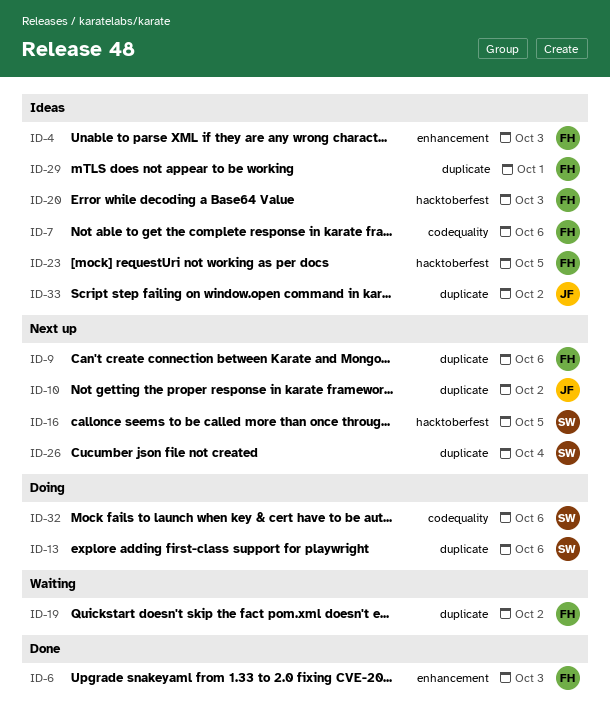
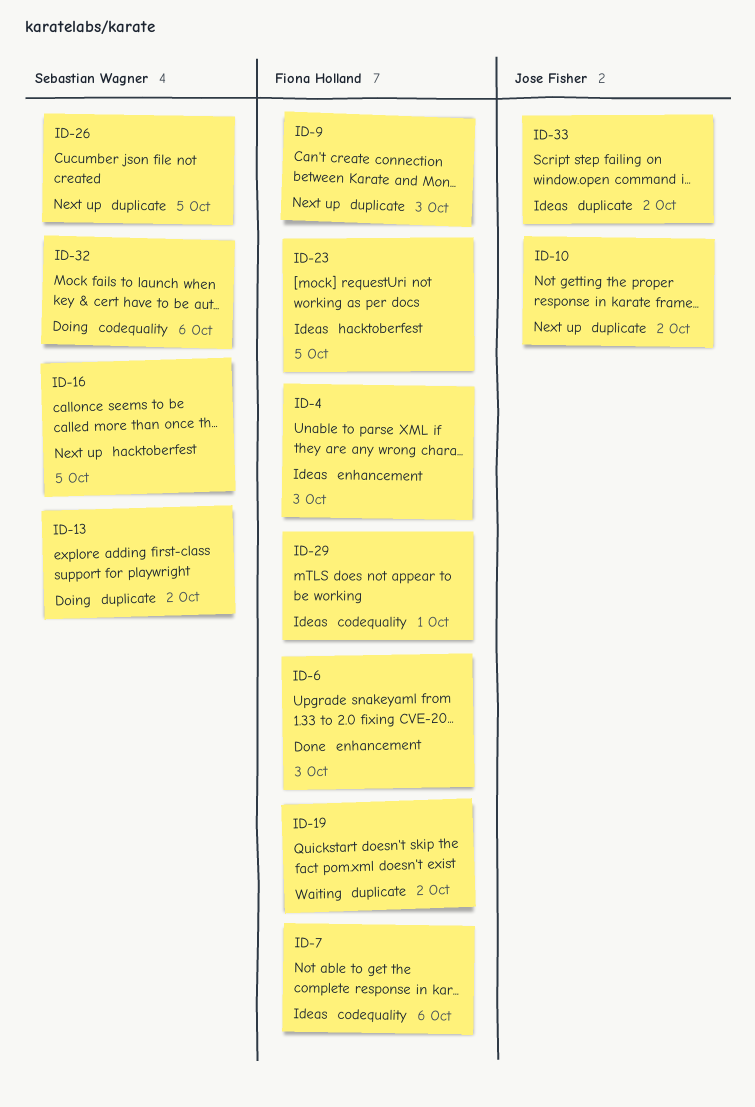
ID-9, due: Oct 6 -> Oct 3
ID-13, due: Oct 6 -> Oct 2
ID-20: present -> none
ID-26, due: Oct 4 -> Oct 5
ID-29, label: duplicate -> codequality

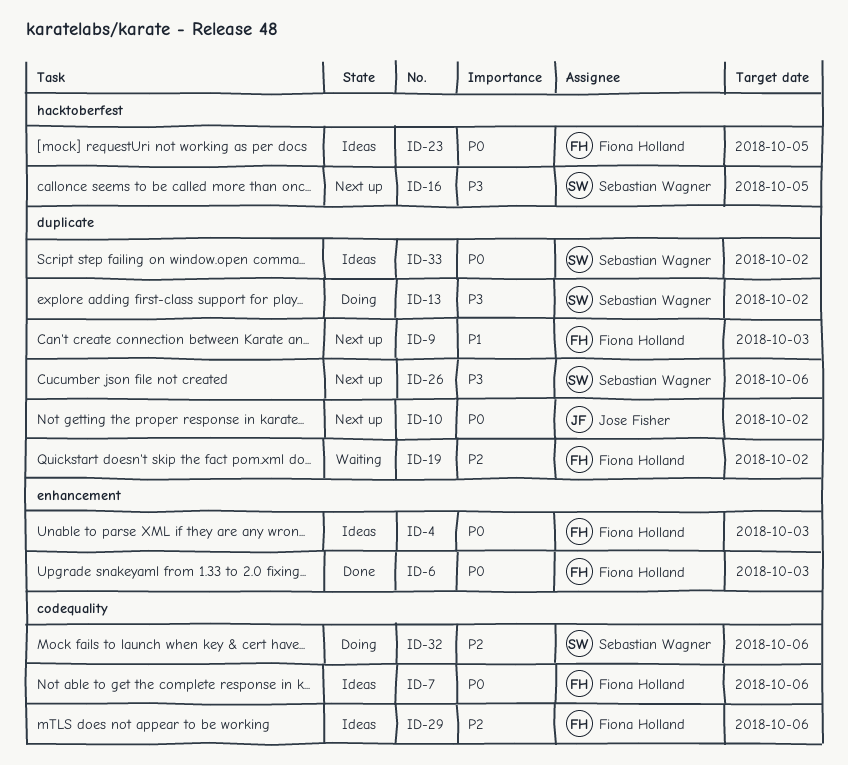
ID-26, due: Oct 5 -> Oct 6
ID-29, due: Oct 1 -> Oct 6
ID-33, owner: Jose Fisher -> Sebastian Wagner

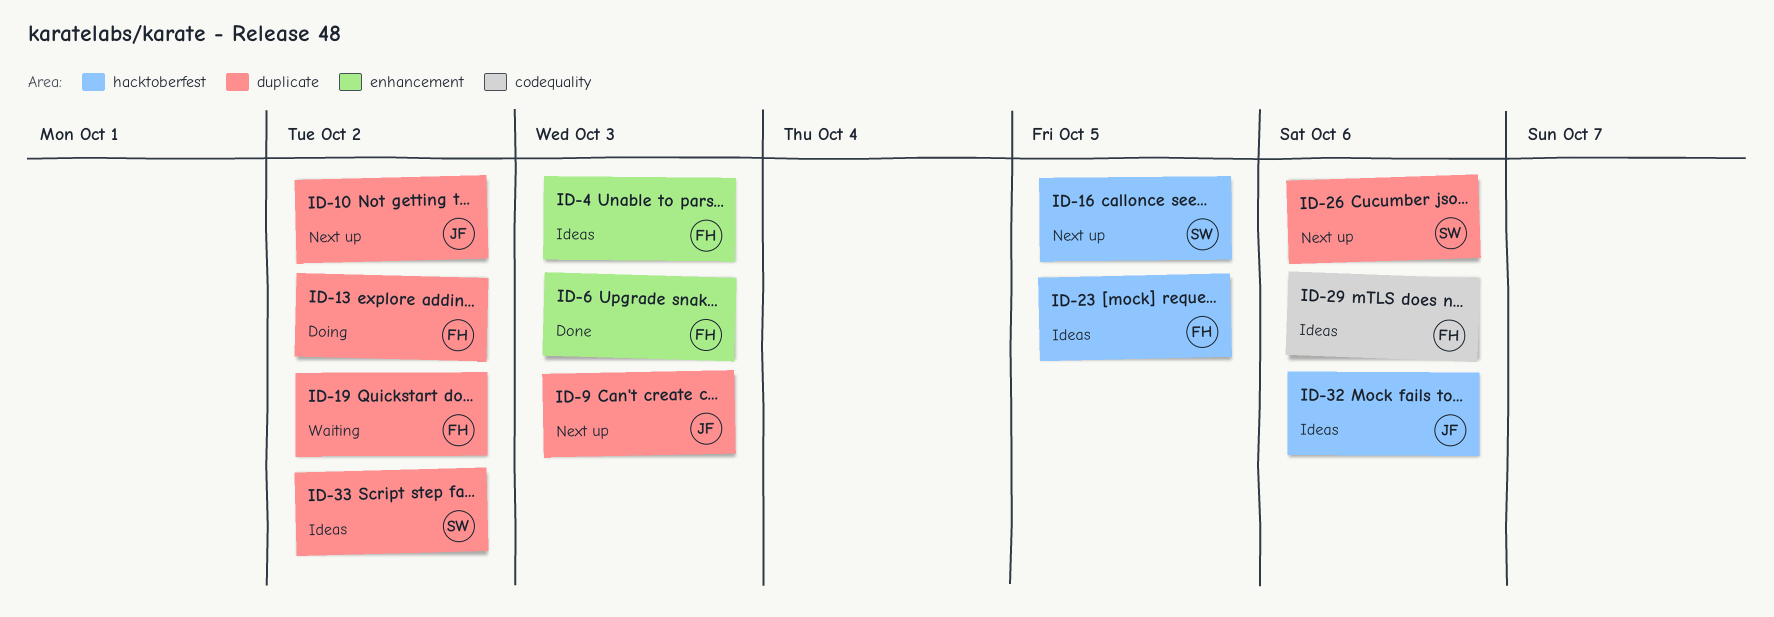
ID-7: present -> none
ID-9, owner: Fiona Holland -> Jose Fisher
ID-13, owner: Sebastian Wagner -> Fiona Holland
ID-32, status: Doing -> Ideas
ID-32, owner: Sebastian Wagner -> Jose Fisher
ID-32, label: codequality -> hacktoberfest

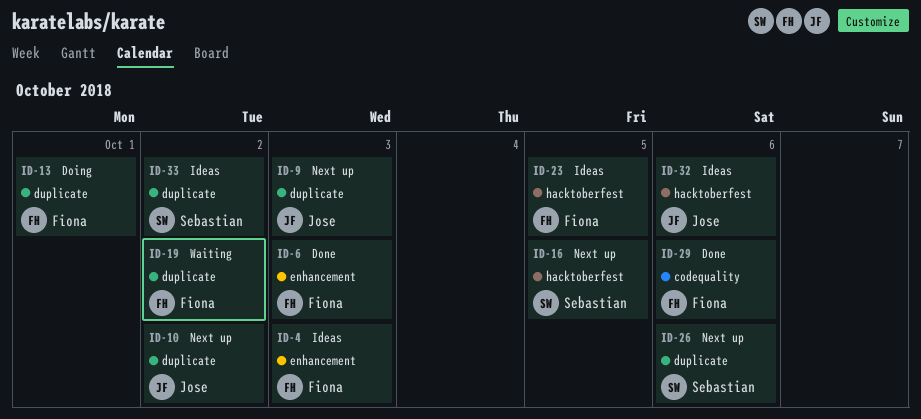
ID-13, due: Oct 2 -> Oct 1
ID-29, status: Ideas -> Done

